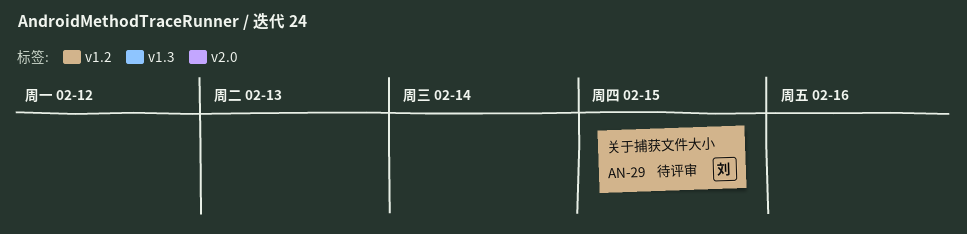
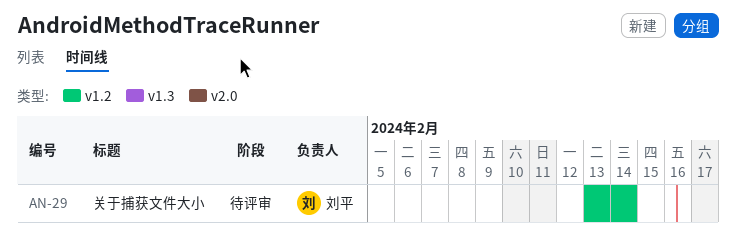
AN-29, due: Feb 15 -> Feb 14

